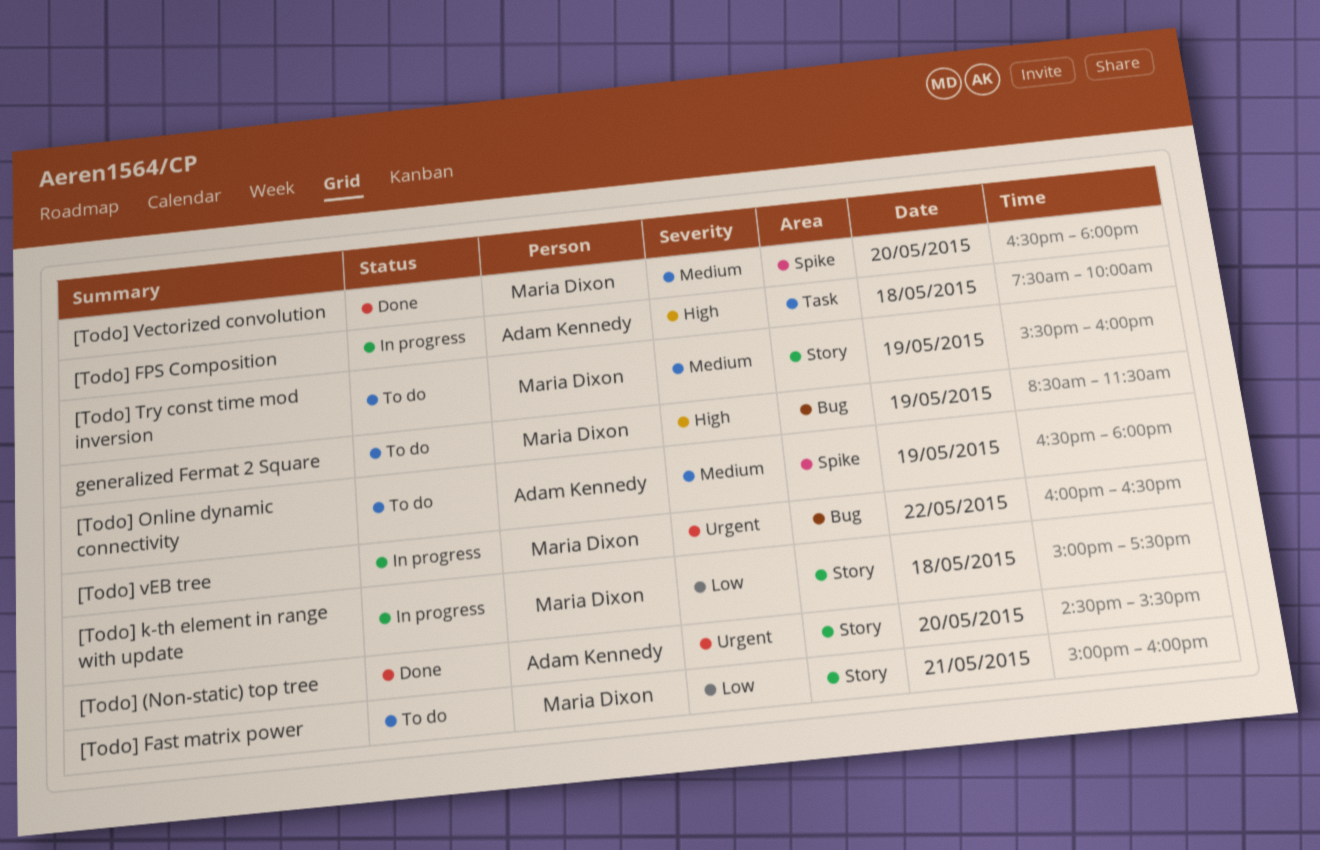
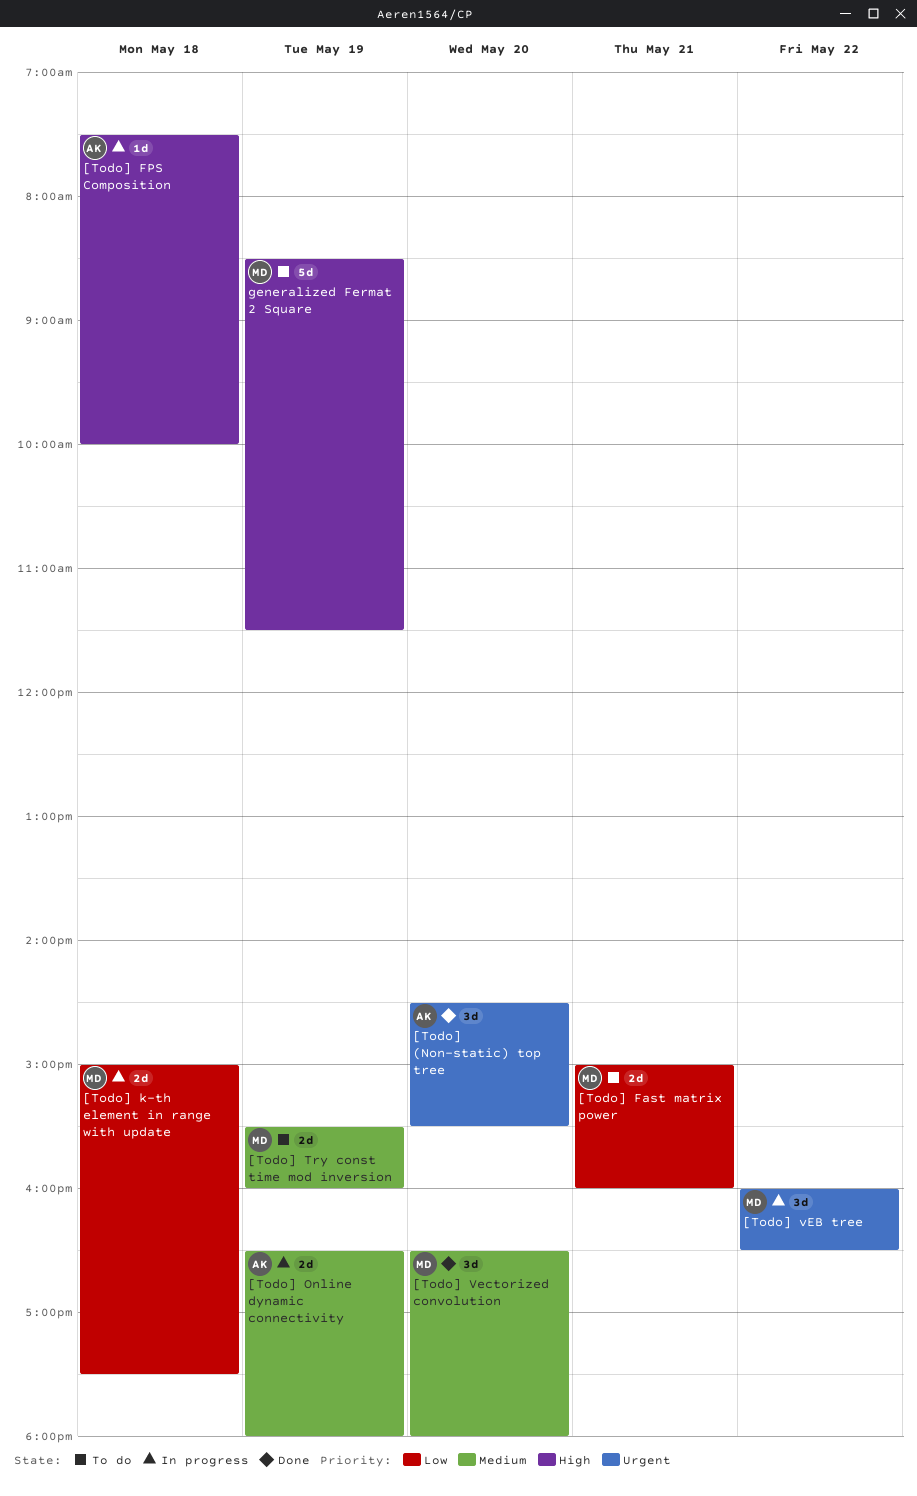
[Todo] Online dynamic connectivity, status: To do -> In progress

